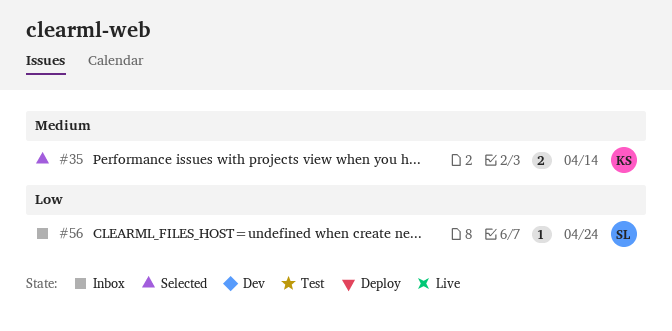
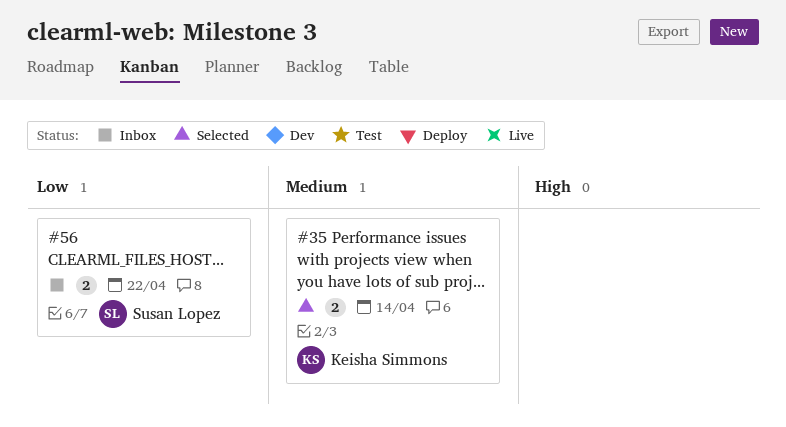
#56, estimate: 1 -> 2
#56, due: Apr 24 -> Apr 22

